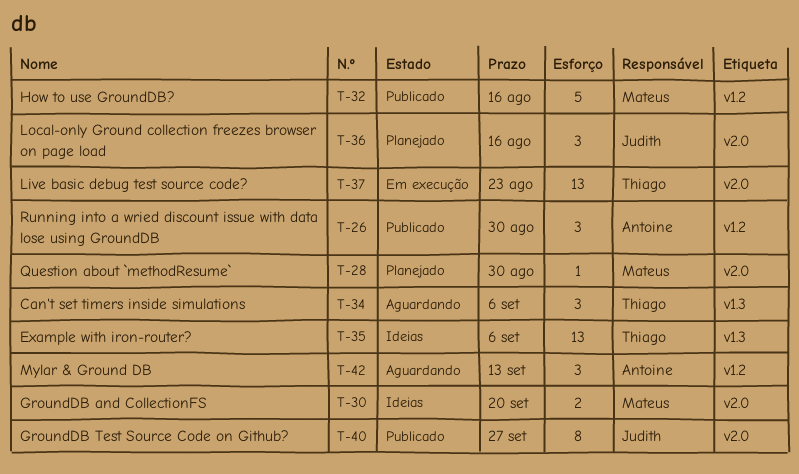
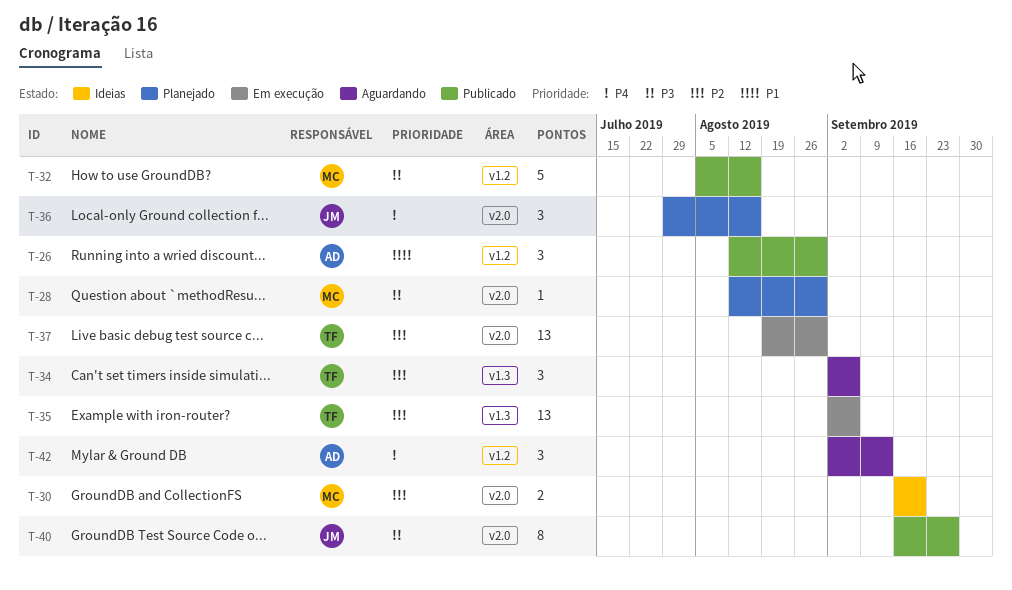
T-35, status: Ideias -> Em execução
T-37, due: Aug 23 -> Aug 30

